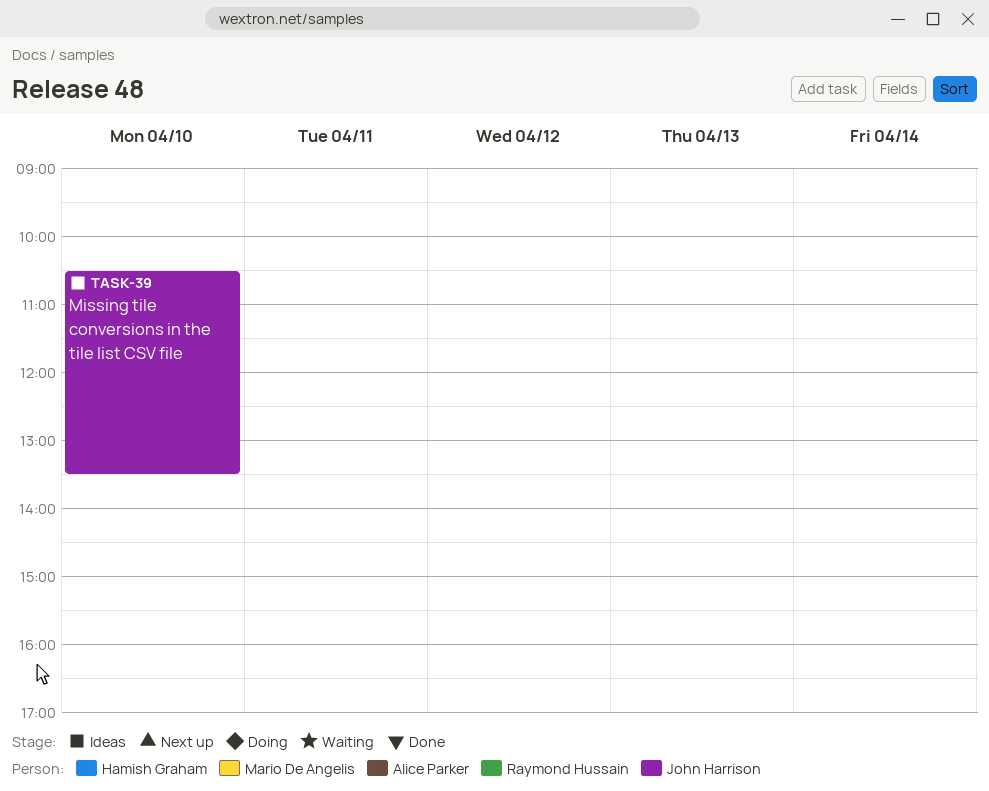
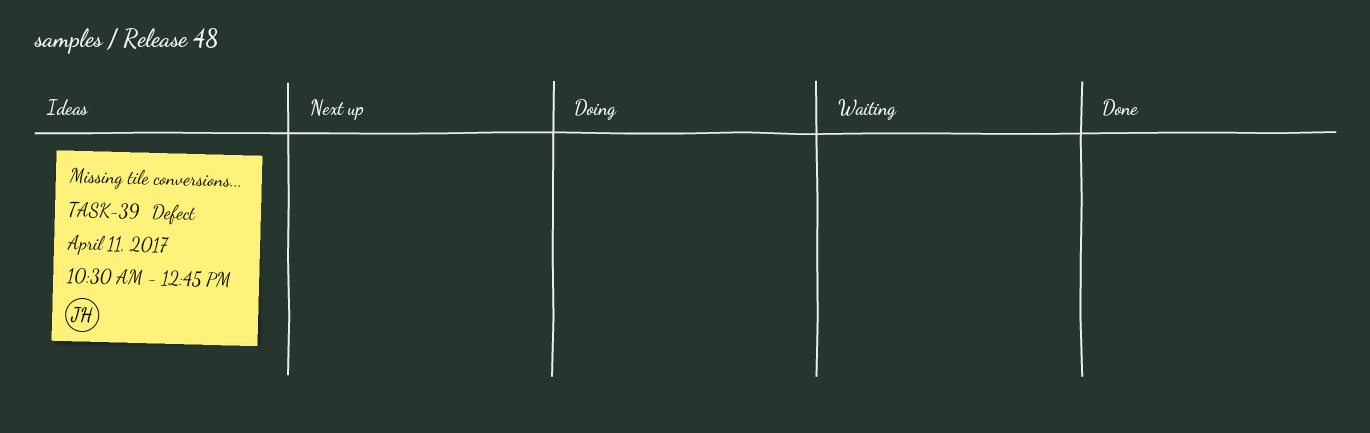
TASK-39, day: Apr 10 -> Apr 11
TASK-39, ends: 13:30 -> 12:45

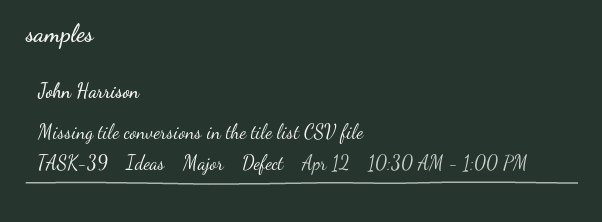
TASK-39, day: Apr 11 -> Apr 12
TASK-39, ends: 12:45 -> 13:00

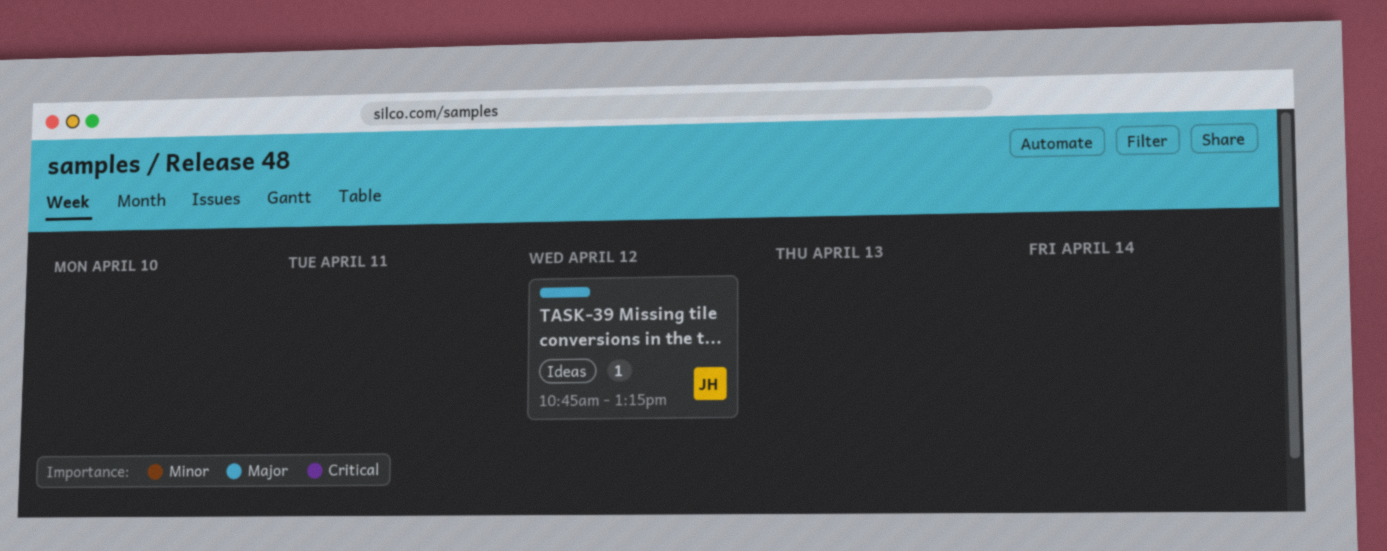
TASK-39, begins: 10:30 -> 10:45
TASK-39, ends: 13:00 -> 13:15

